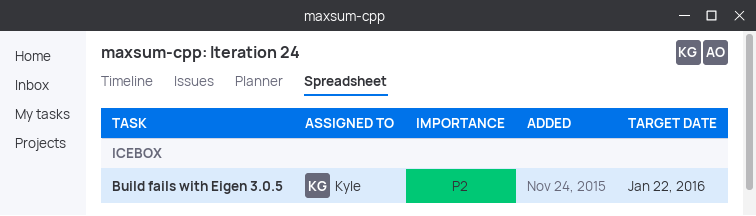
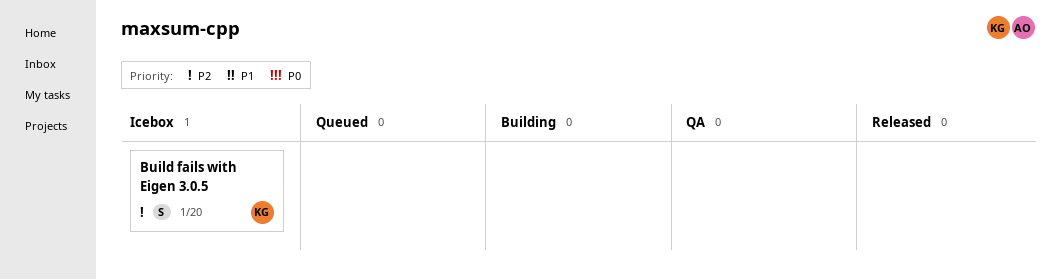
Build fails with Eigen 3.0.5, due: Jan 22 -> Jan 20

